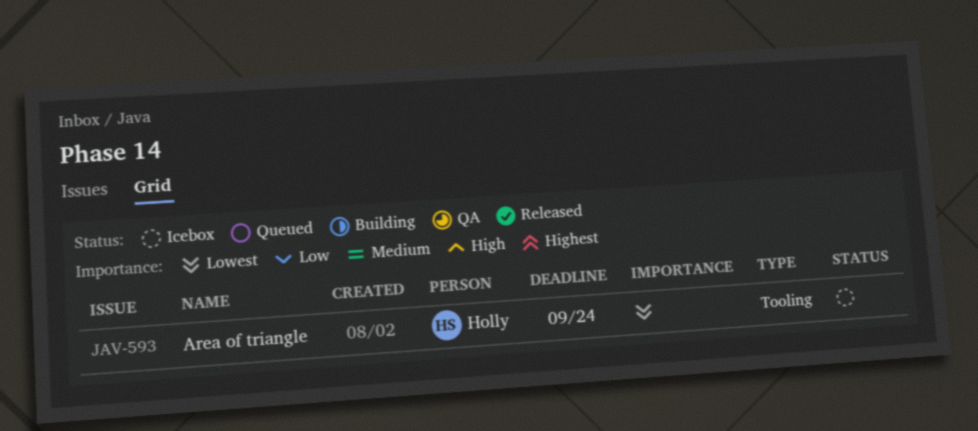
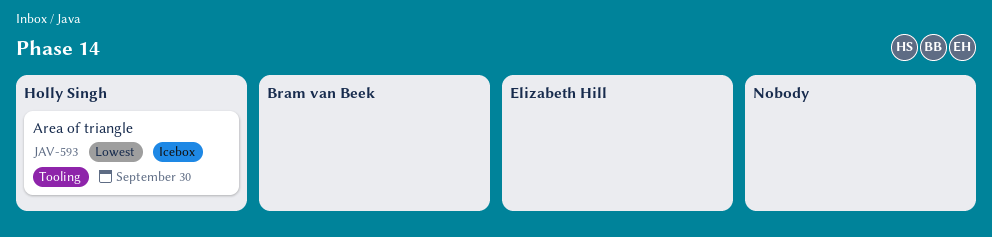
JAV-593, due: Sep 24 -> Sep 30

